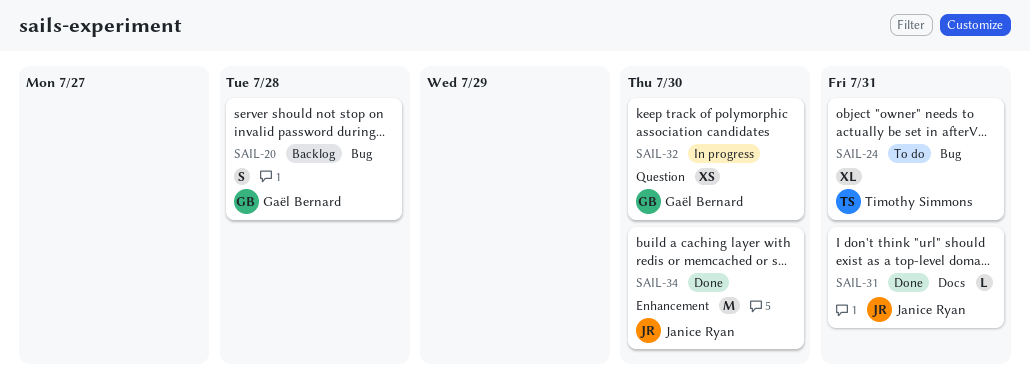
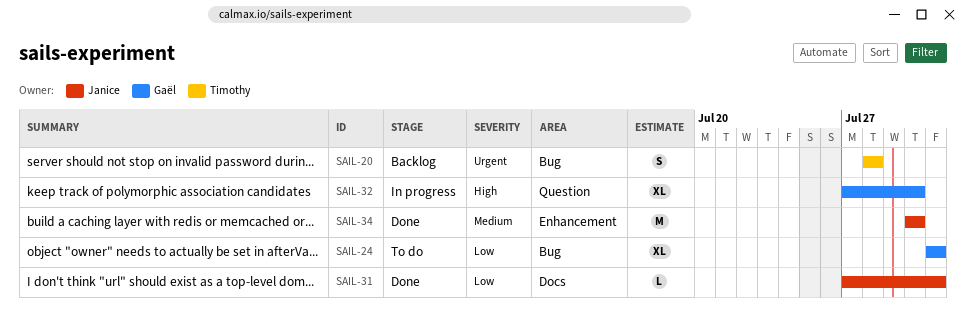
SAIL-20, owner: Gaël Bernard -> Timothy Simmons
SAIL-24, owner: Timothy Simmons -> Gaël Bernard
SAIL-32, estimate: XS -> XL

